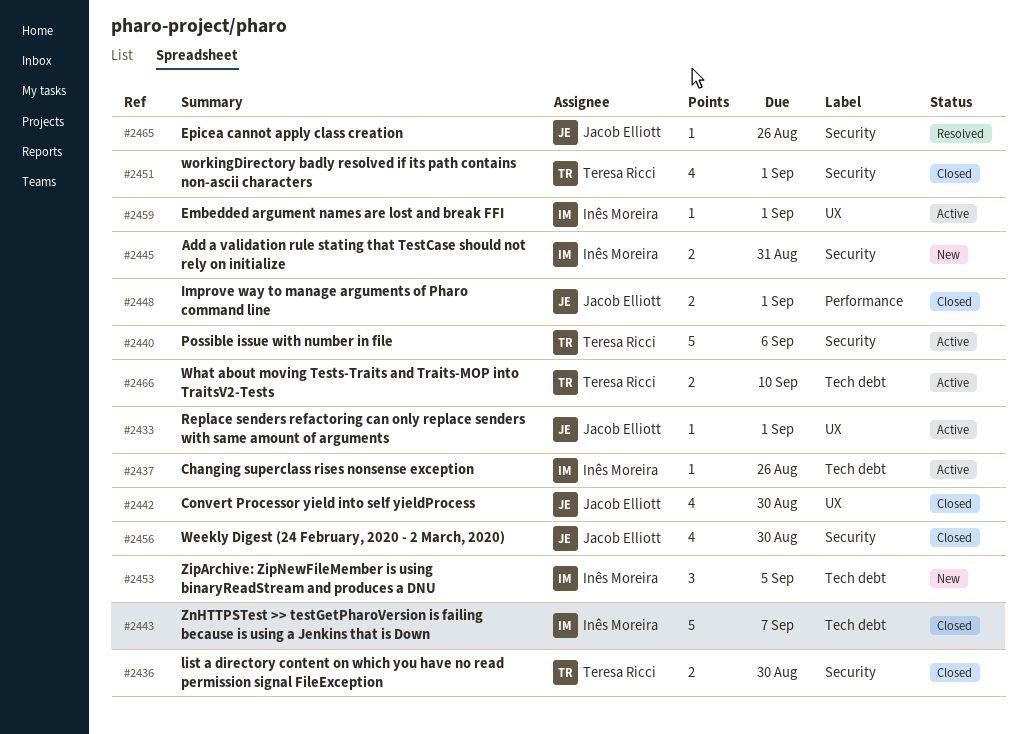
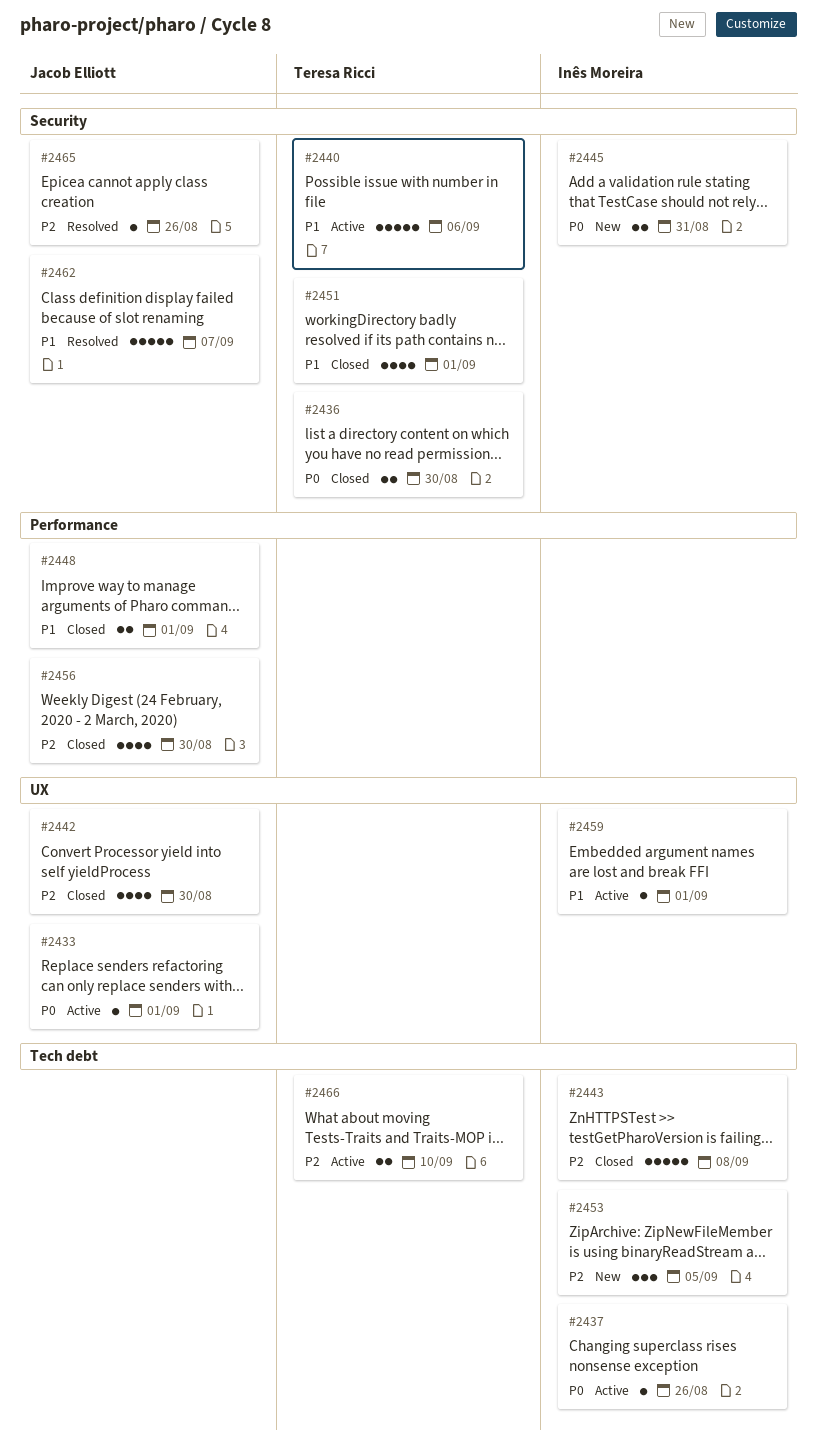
#2443, due: Sep 7 -> Sep 8
#2456, label: Security -> Performance
#2462: none -> present

